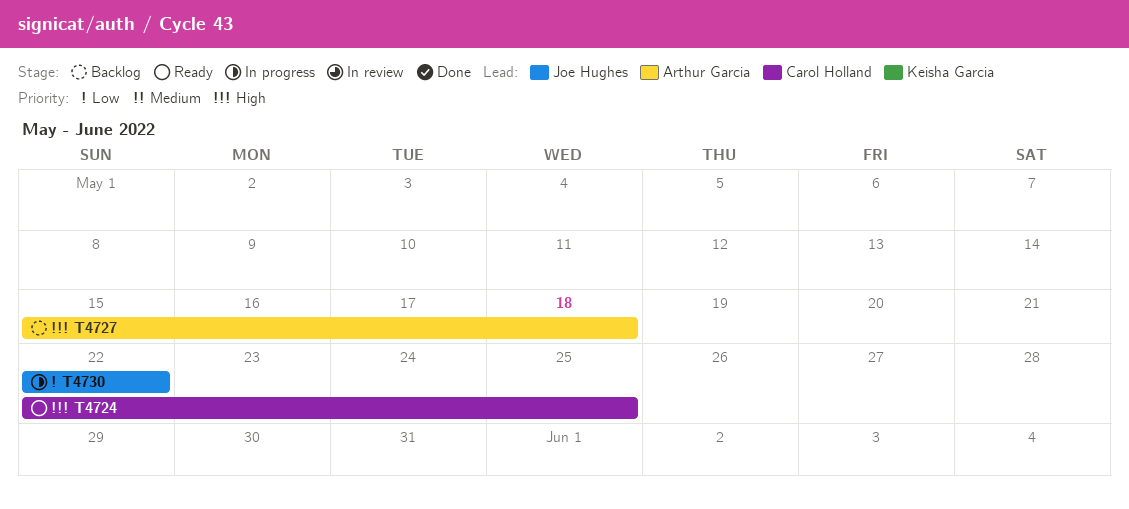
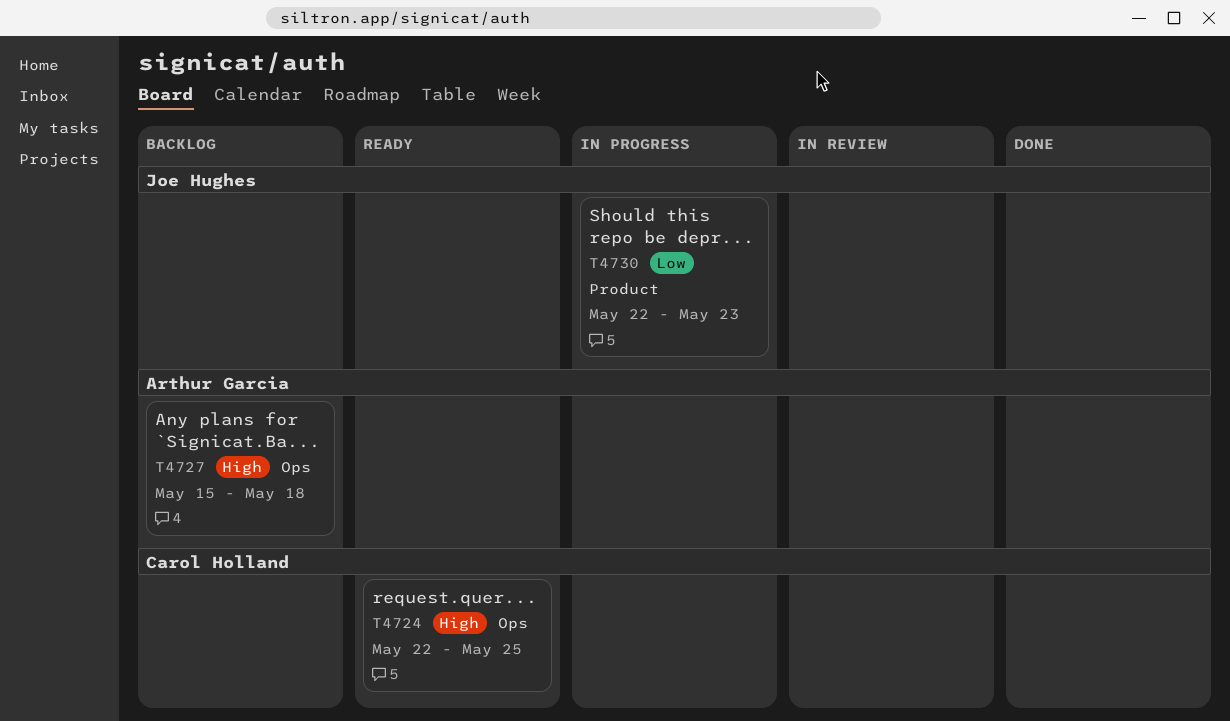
T4730, due: May 22 -> May 23

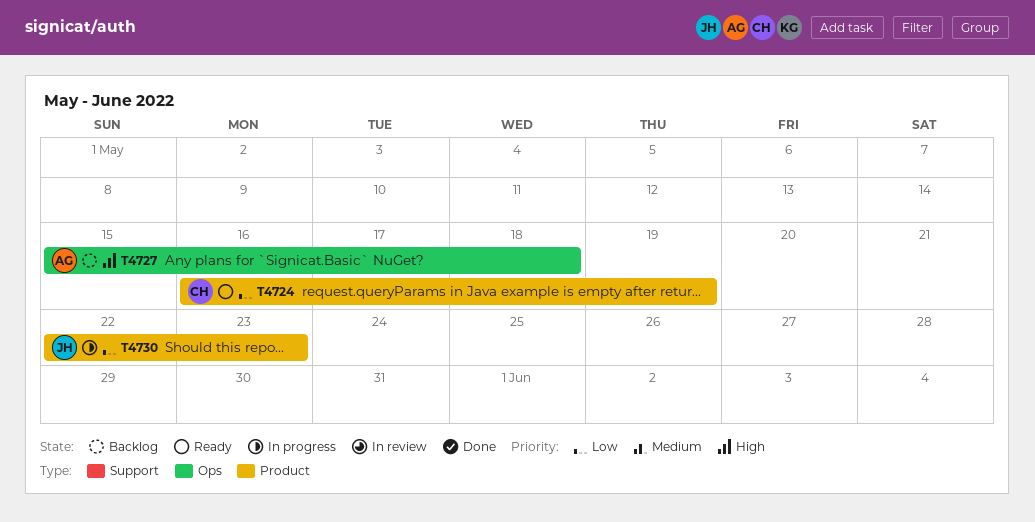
T4724, priority: High -> Low
T4724, label: Ops -> Product
T4724, start: May 22 -> May 16
T4724, due: May 25 -> May 19

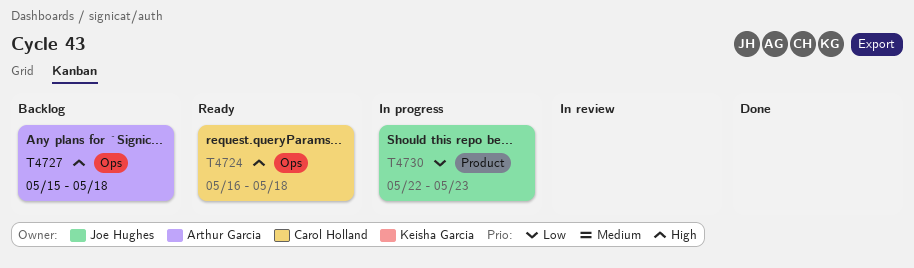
T4724, priority: Low -> High
T4724, label: Product -> Ops
T4724, due: May 19 -> May 18

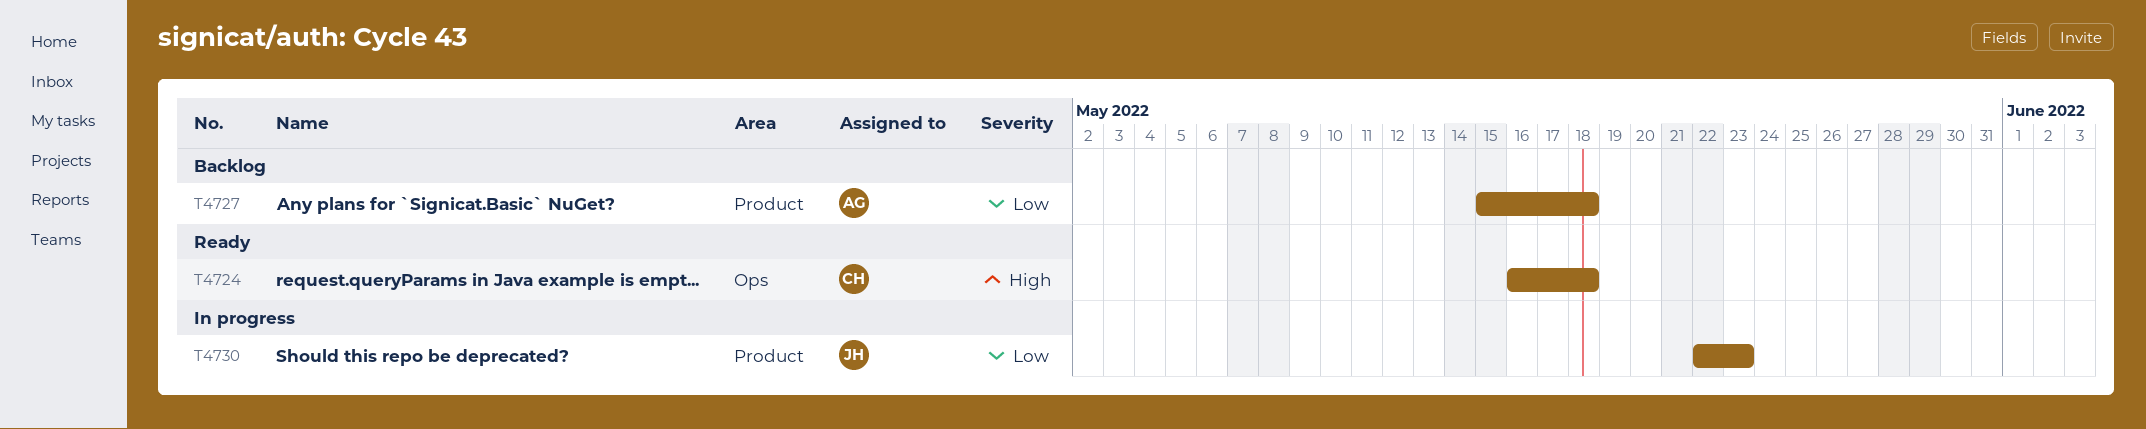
T4727, priority: High -> Low
T4727, label: Ops -> Product

